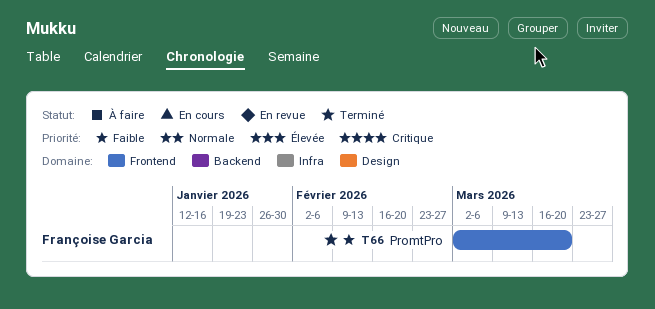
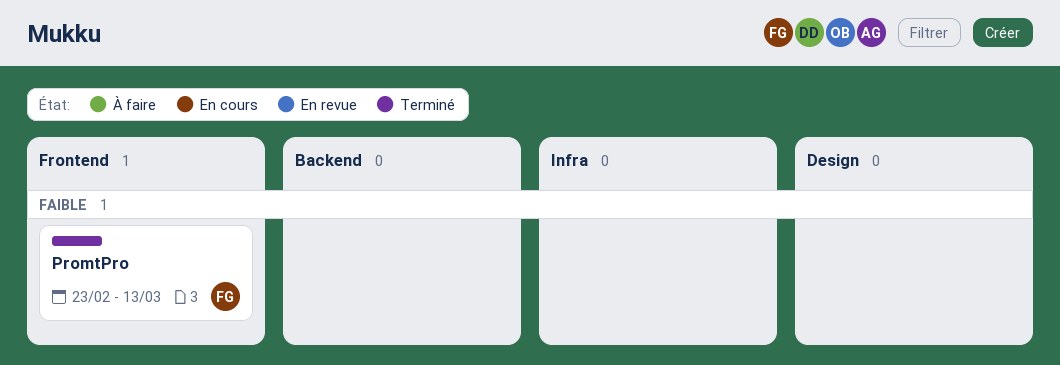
PromtPro, start: Mar 2 -> Feb 23
PromtPro, due: Mar 20 -> Mar 13

